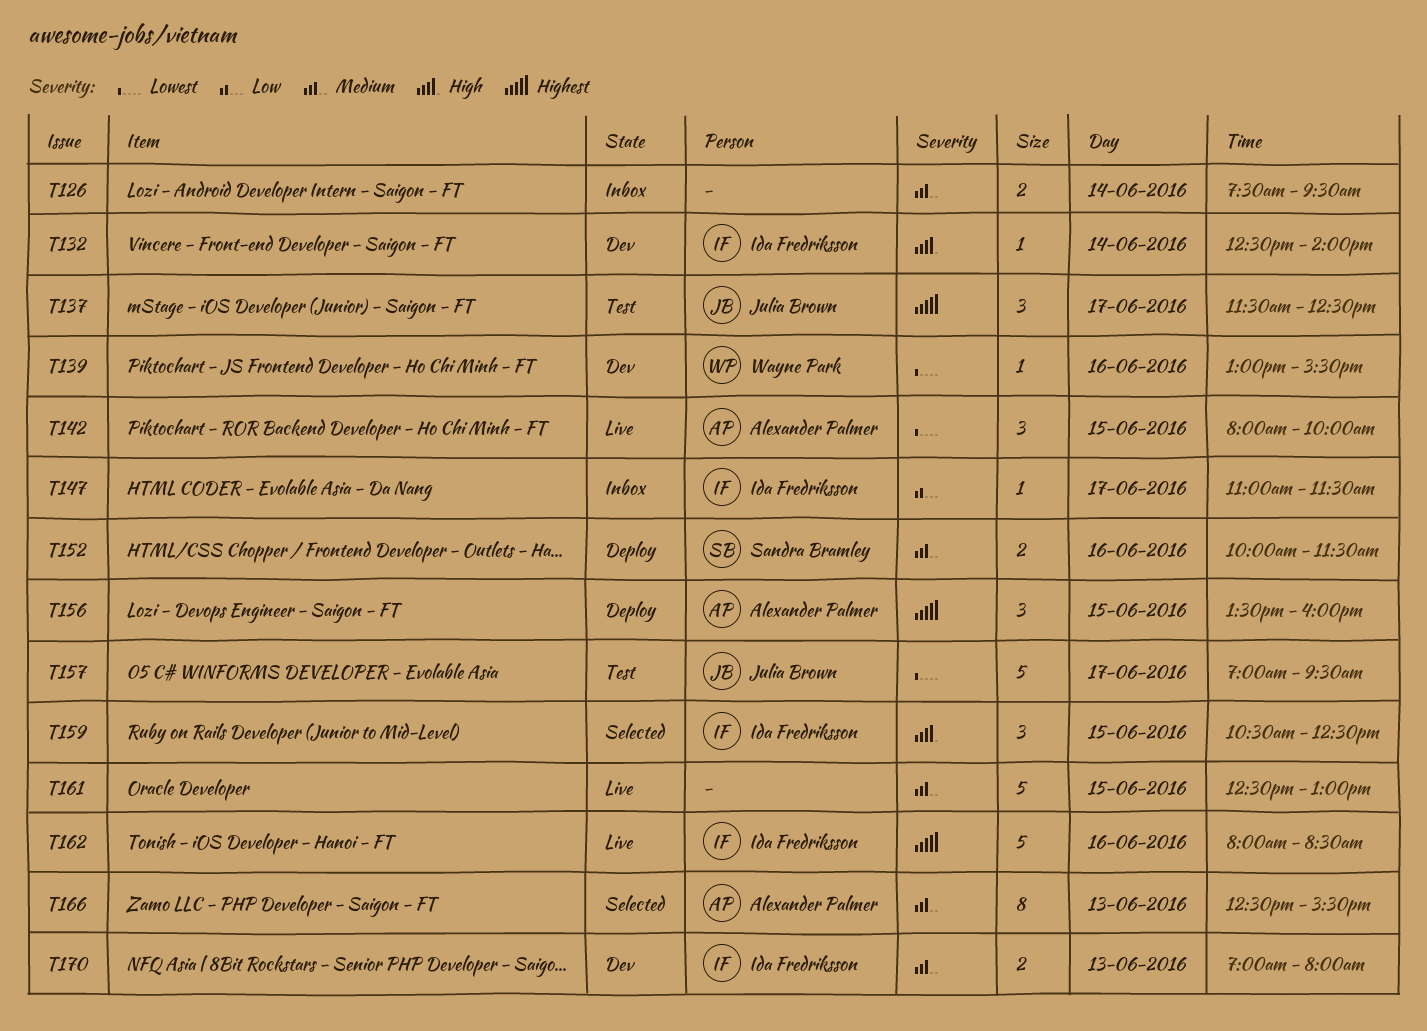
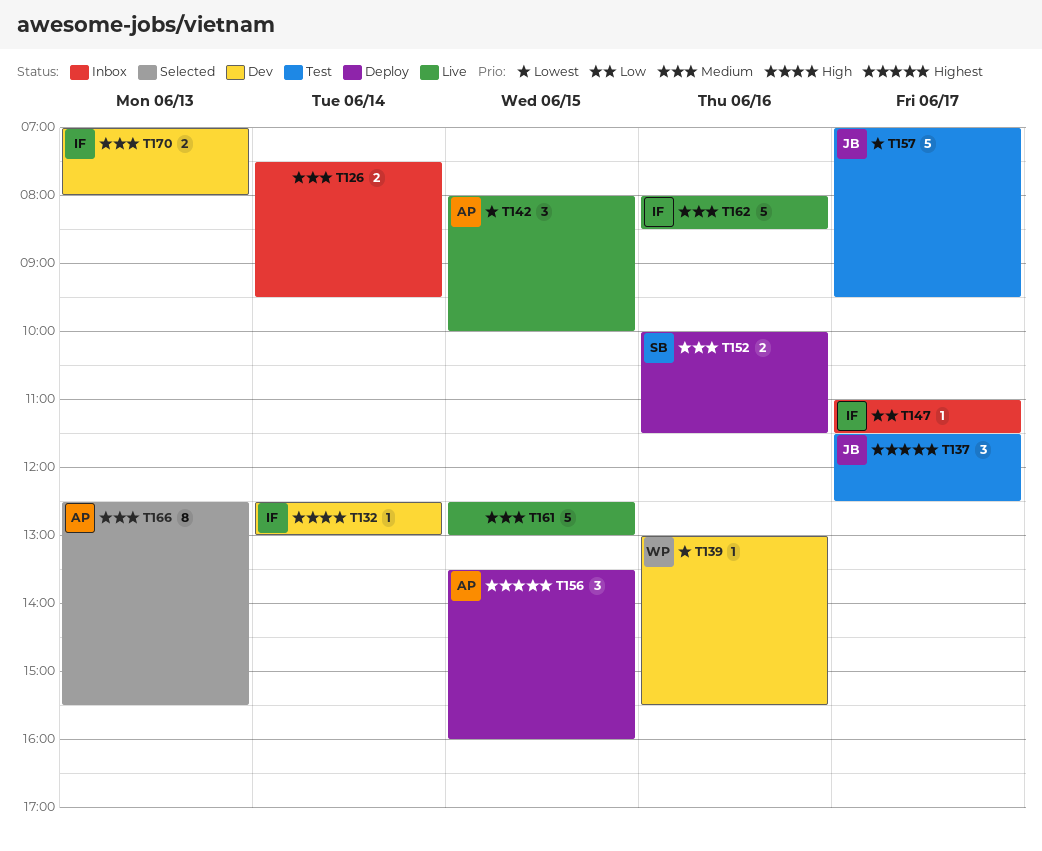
T132, ends: 14:00 -> 13:00
T159: present -> none
T162, priority: Highest -> Medium

